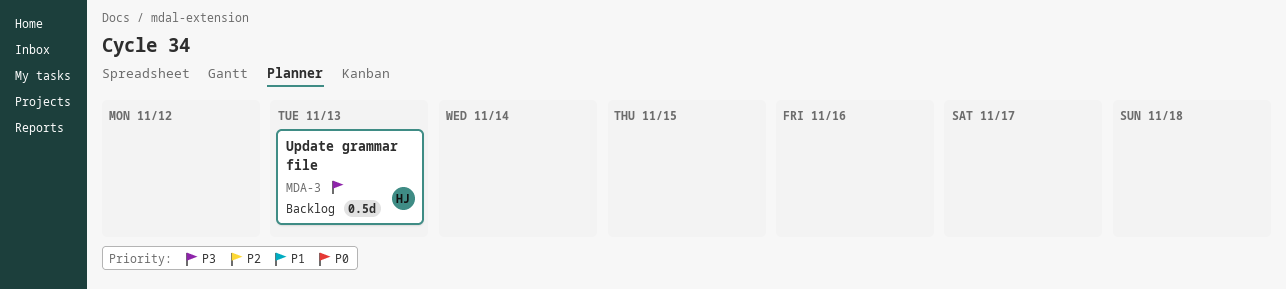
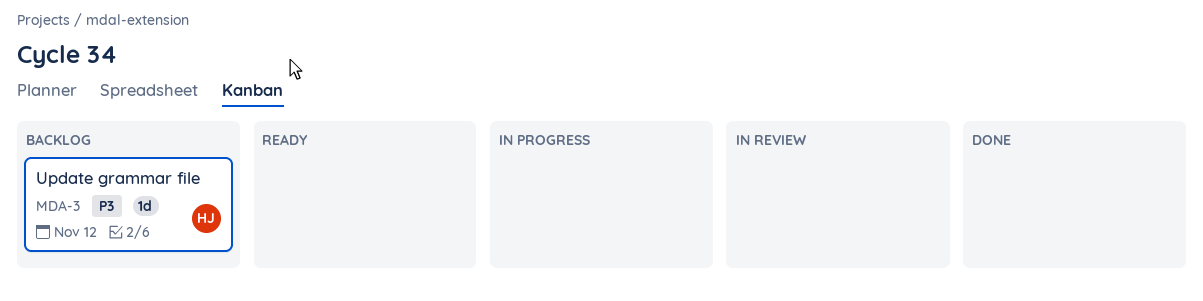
MDA-3, estimate: 0.5d -> 1d
MDA-3, due: Nov 13 -> Nov 12

